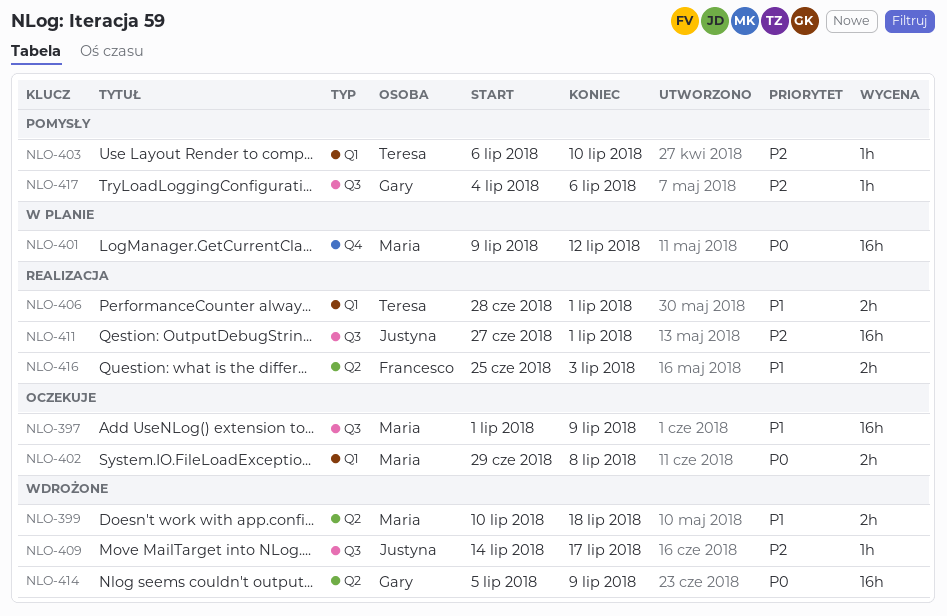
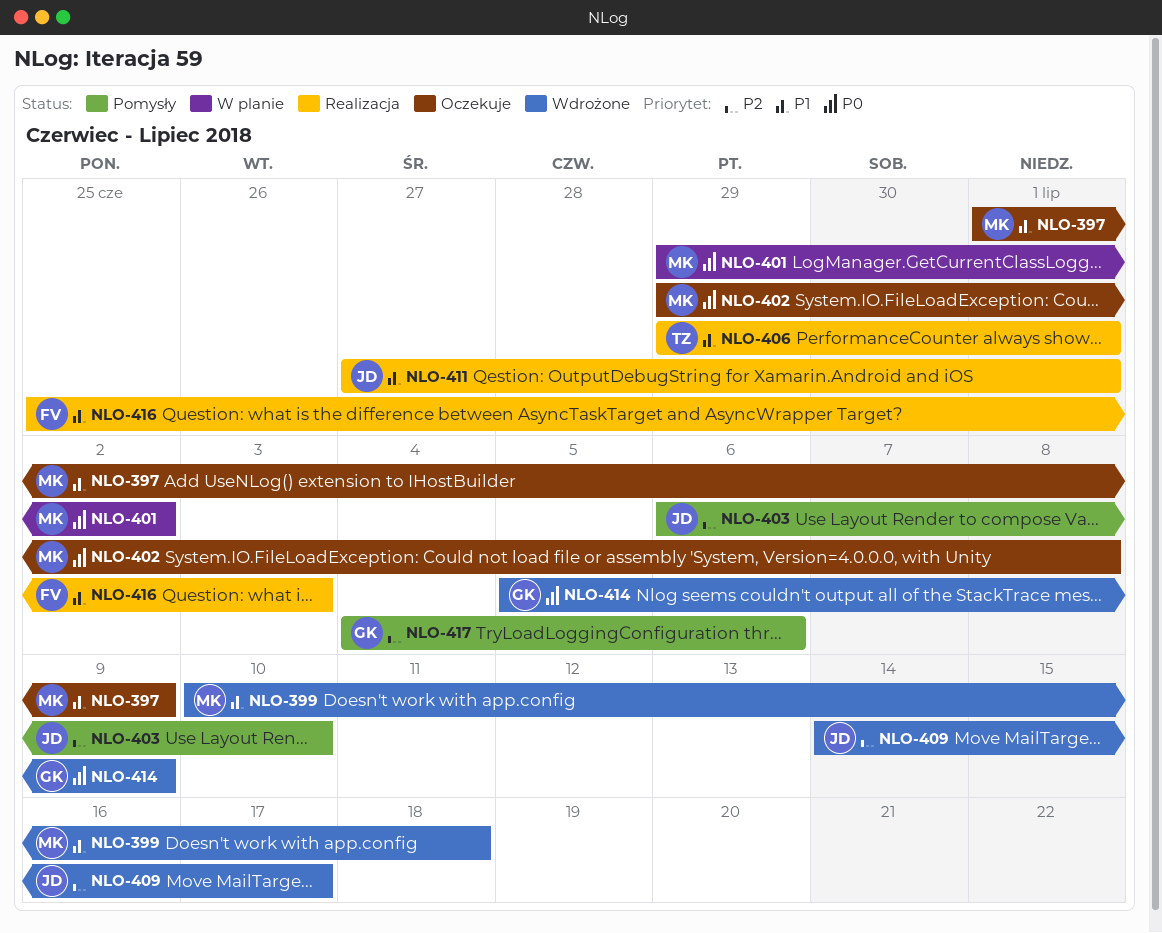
NLO-401, start: Jul 9 -> Jun 29
NLO-401, due: Jul 12 -> Jul 2
NLO-403, owner: Teresa -> Justyna
NLO-406, start: Jun 28 -> Jun 29
NLO-411, priority: P2 -> P1

